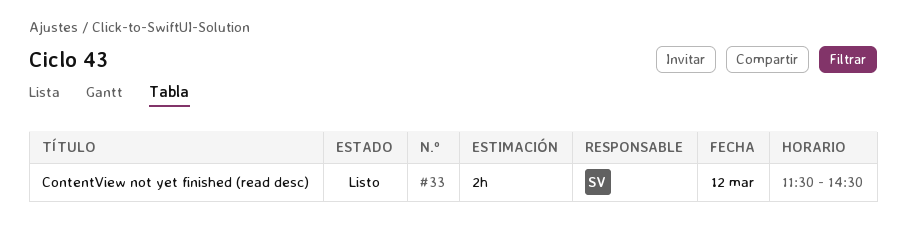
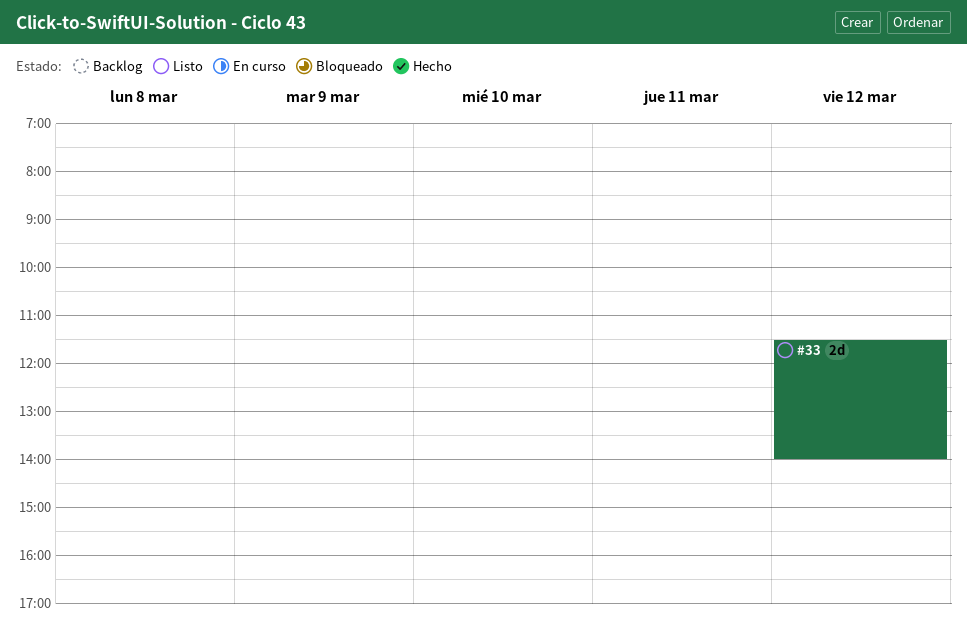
#33, estimate: 2h -> 2d
#33, ends: 14:30 -> 14:00

